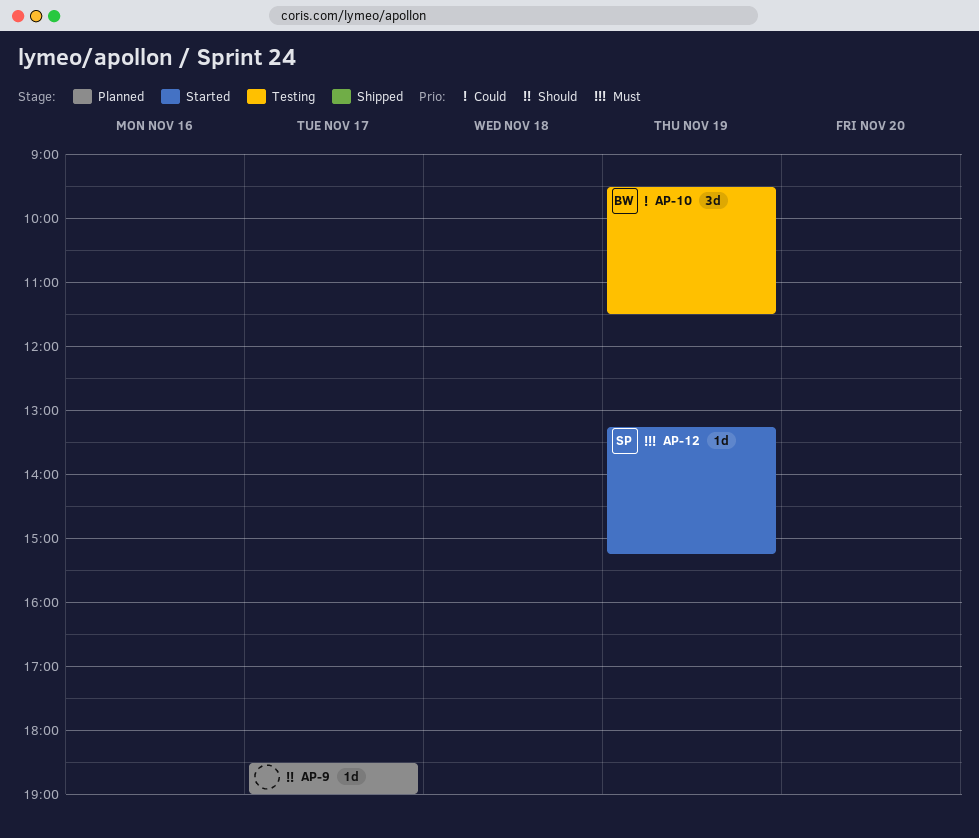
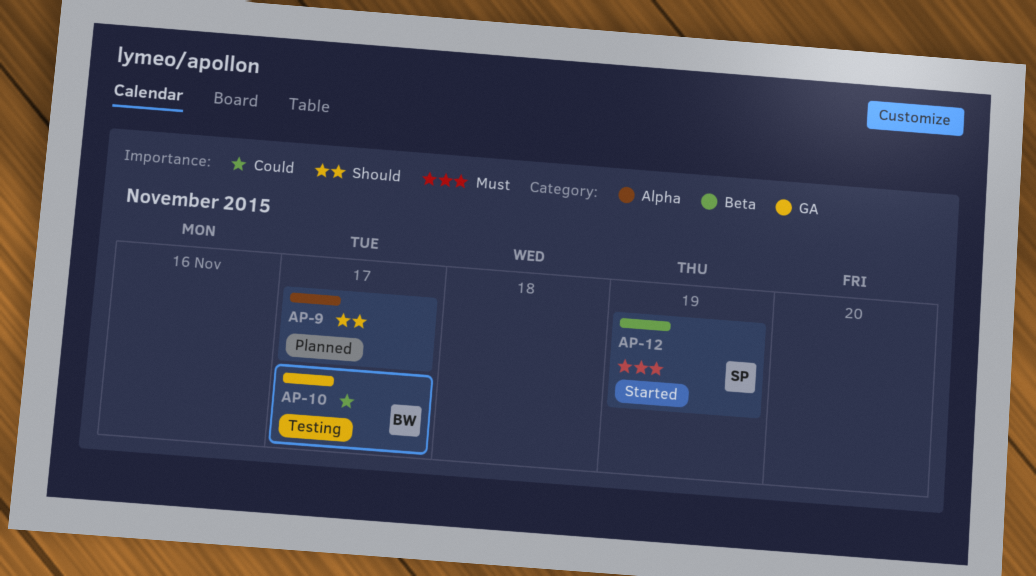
AP-10, day: Nov 19 -> Nov 17

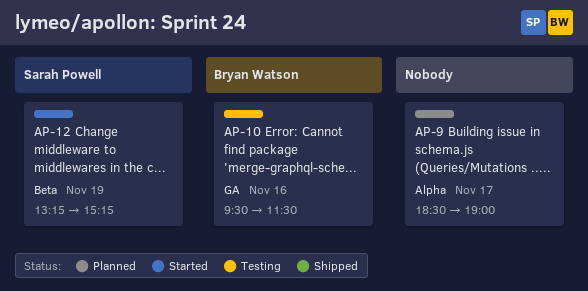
AP-10, day: Nov 17 -> Nov 16

